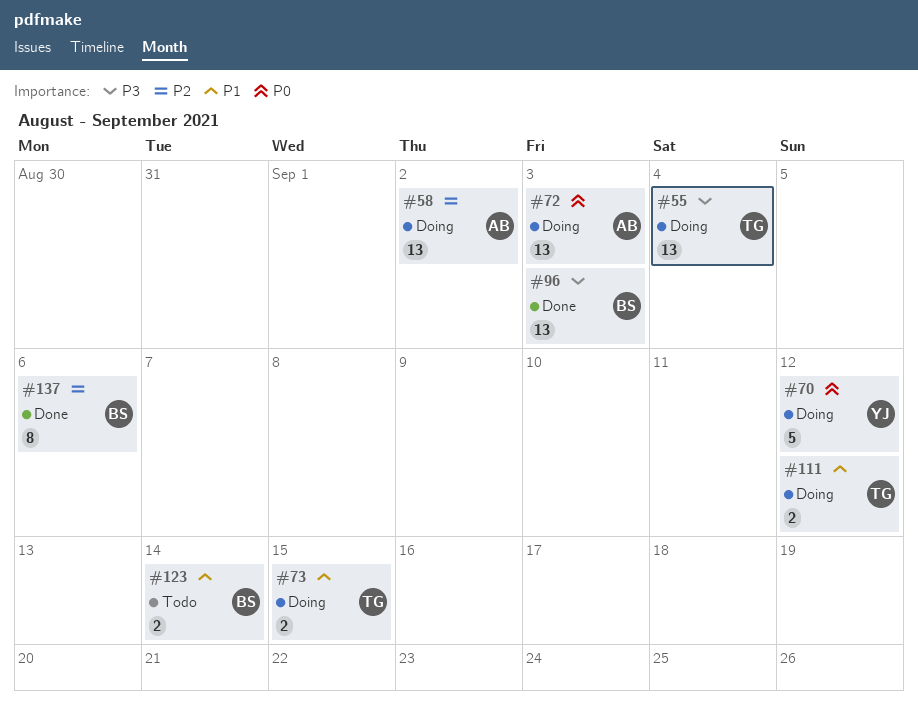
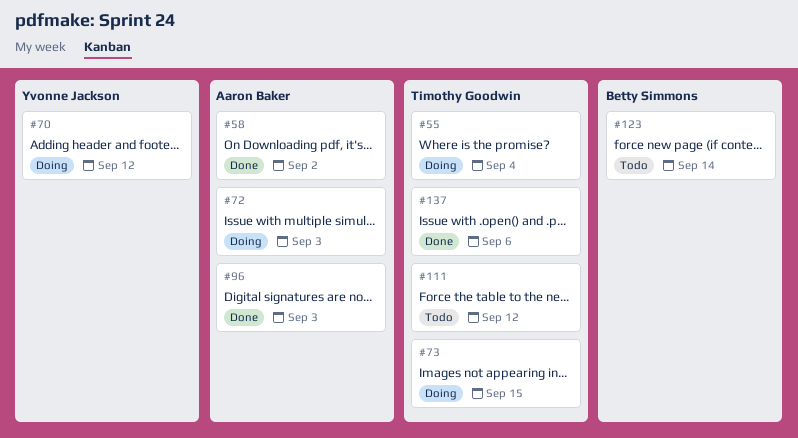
#58, status: Doing -> Done
#96, owner: Betty Simmons -> Aaron Baker
#111, status: Doing -> Todo
#137, owner: Betty Simmons -> Timothy Goodwin

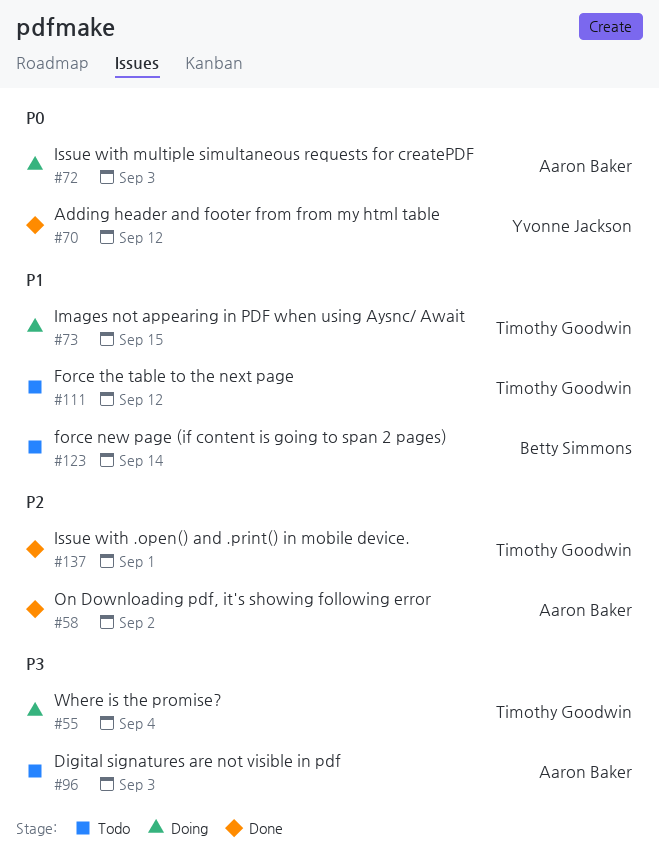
#70, status: Doing -> Done
#96, status: Done -> Todo
#137, due: Sep 6 -> Sep 1

